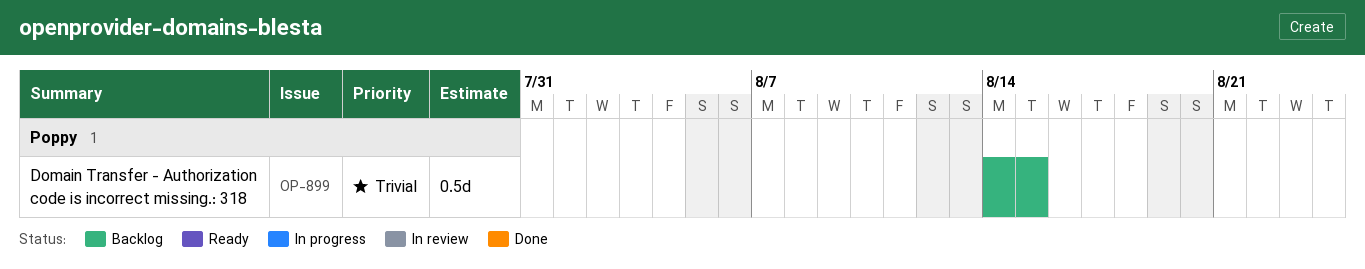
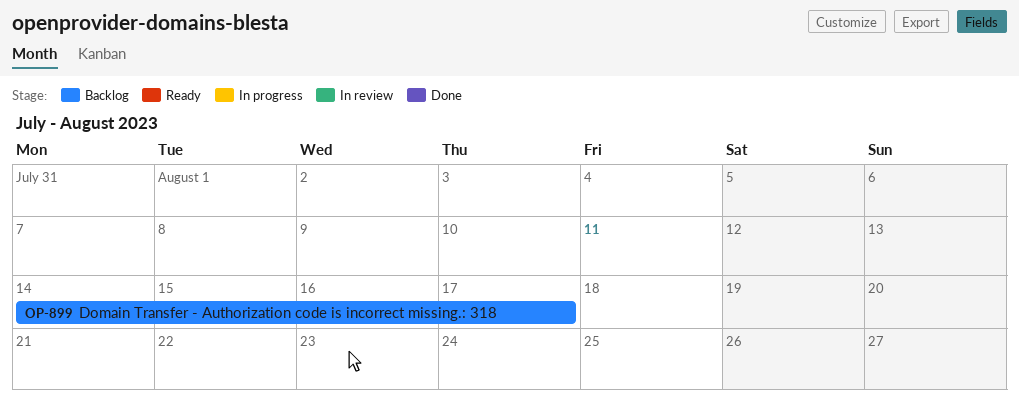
OP-899, due: Aug 15 -> Aug 17

